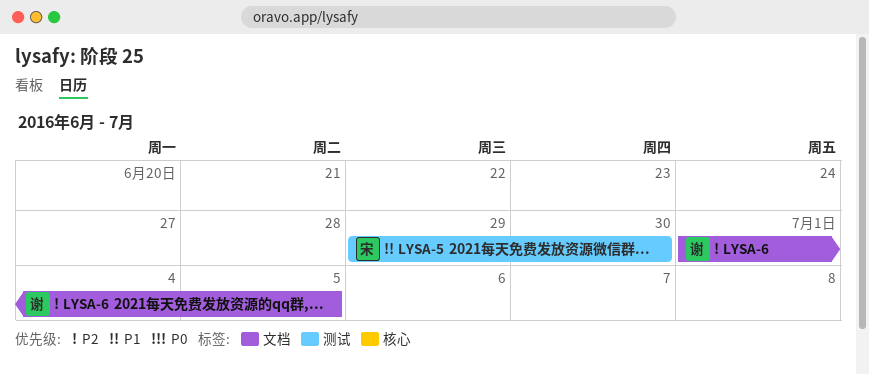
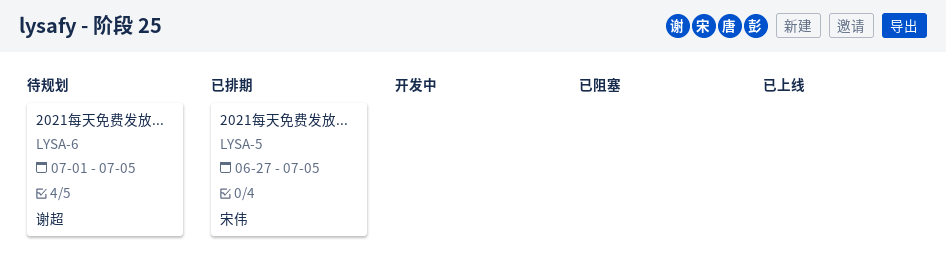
LYSA-5, start: Jun 29 -> Jun 27
LYSA-5, due: Jun 30 -> Jul 5

